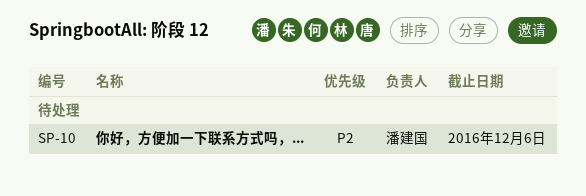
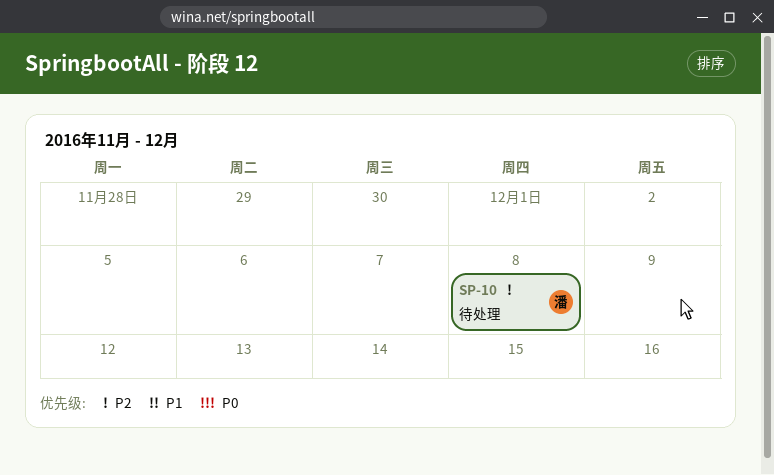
SP-10, due: Dec 6 -> Dec 8

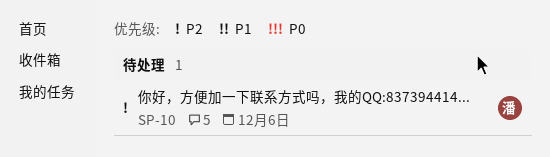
SP-10, due: Dec 8 -> Dec 6

